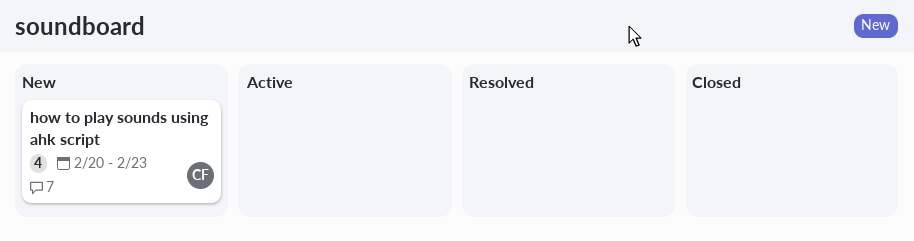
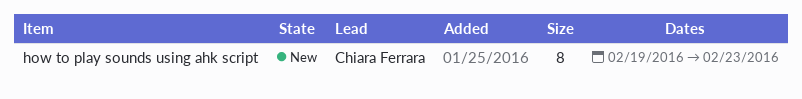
how to play sounds using ahk script, estimate: 4 -> 8
how to play sounds using ahk script, start: Feb 20 -> Feb 19

